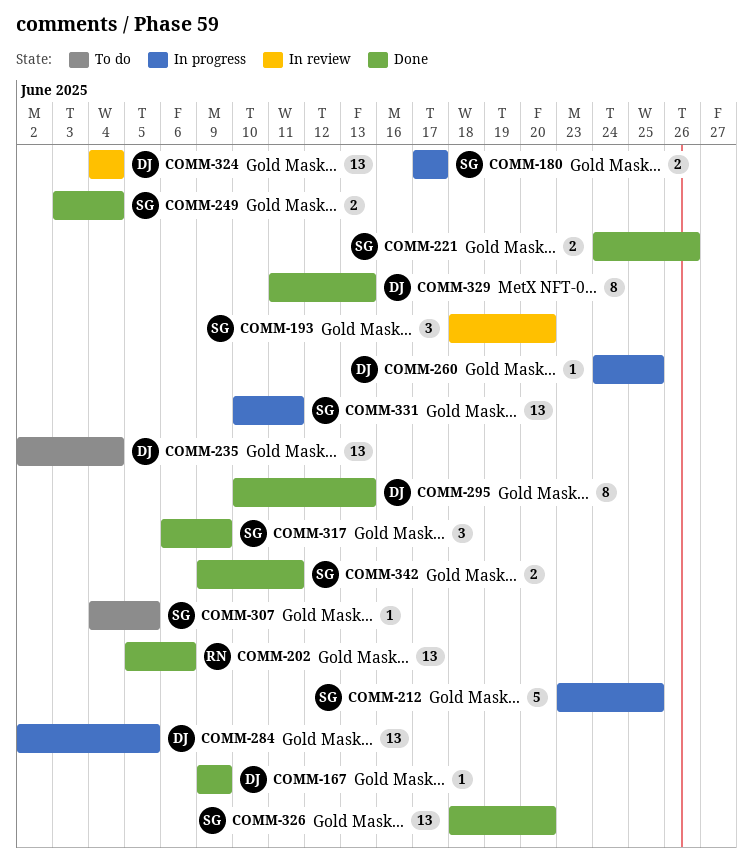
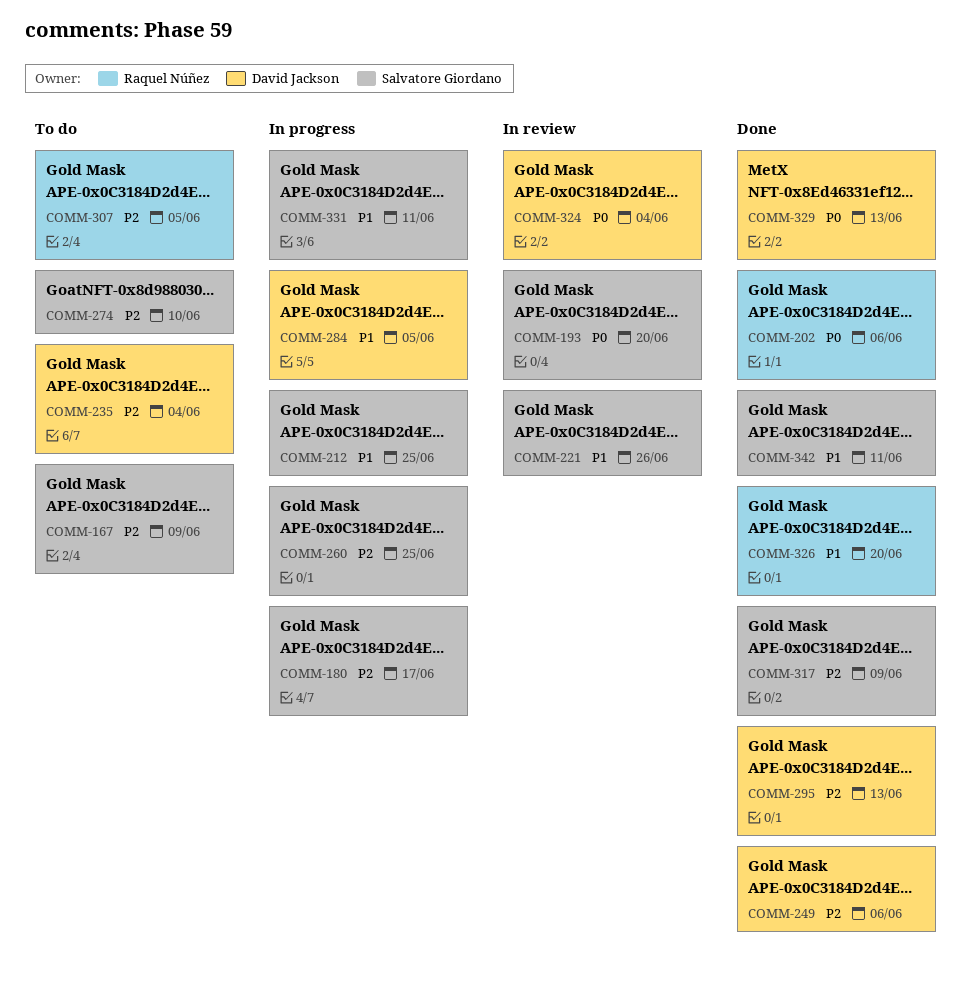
COMM-167, status: Done -> To do
COMM-167, owner: David Jackson -> Salvatore Giordano
COMM-221, status: Done -> In review
COMM-249, owner: Salvatore Giordano -> David Jackson
COMM-249, due: Jun 4 -> Jun 6
COMM-260, owner: David Jackson -> Salvatore Giordano
COMM-274: none -> present
COMM-307, owner: Salvatore Giordano -> Raquel Núñez
COMM-326, owner: Salvatore Giordano -> Raquel Núñez

